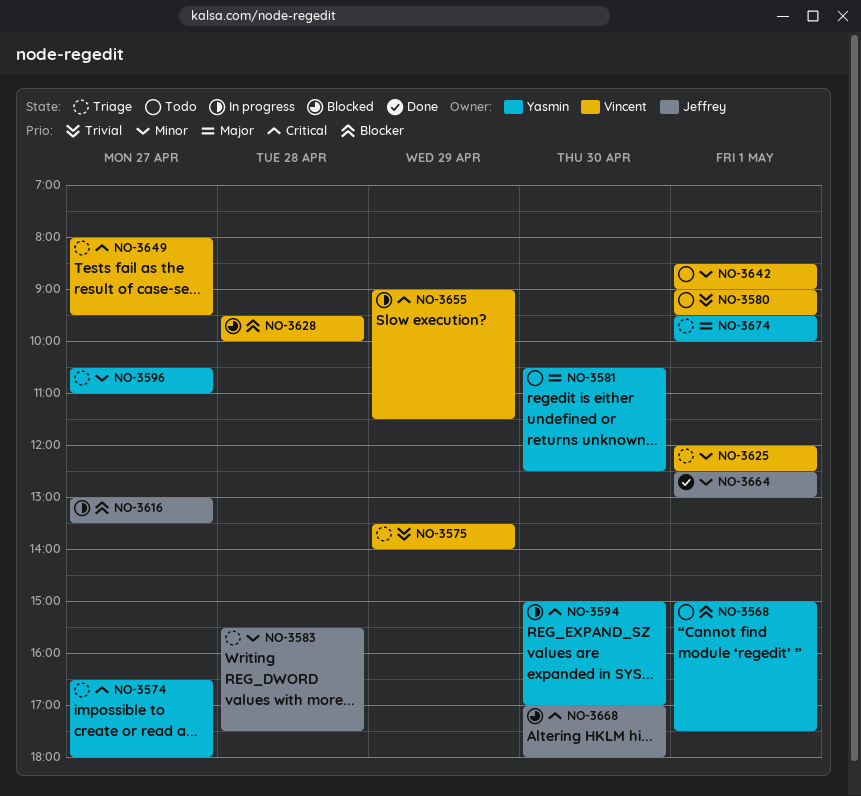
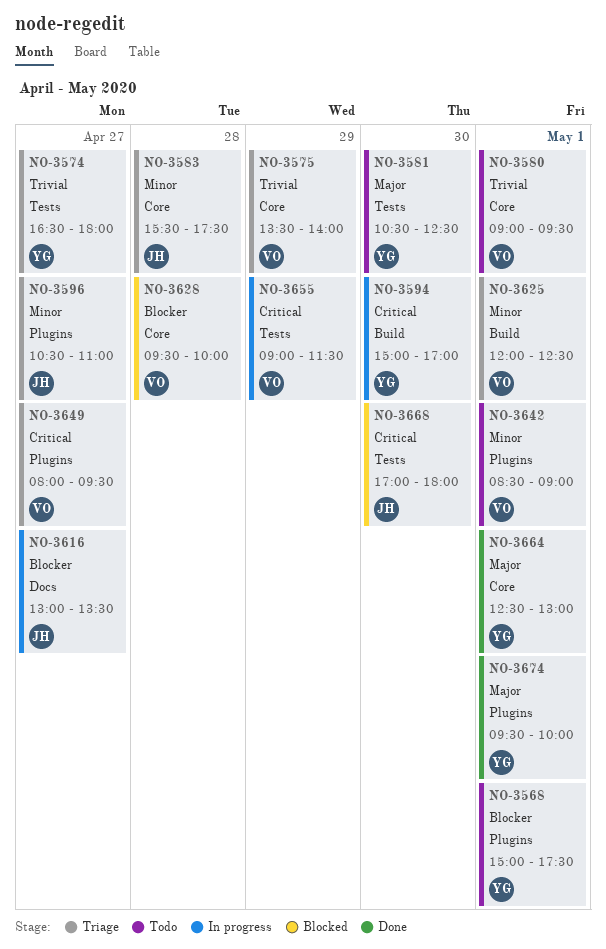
NO-3574, priority: Critical -> Trivial
NO-3596, owner: Yasmin -> Jeffrey
NO-3664, owner: Jeffrey -> Yasmin
NO-3664, priority: Minor -> Major
NO-3674, status: Triage -> Done

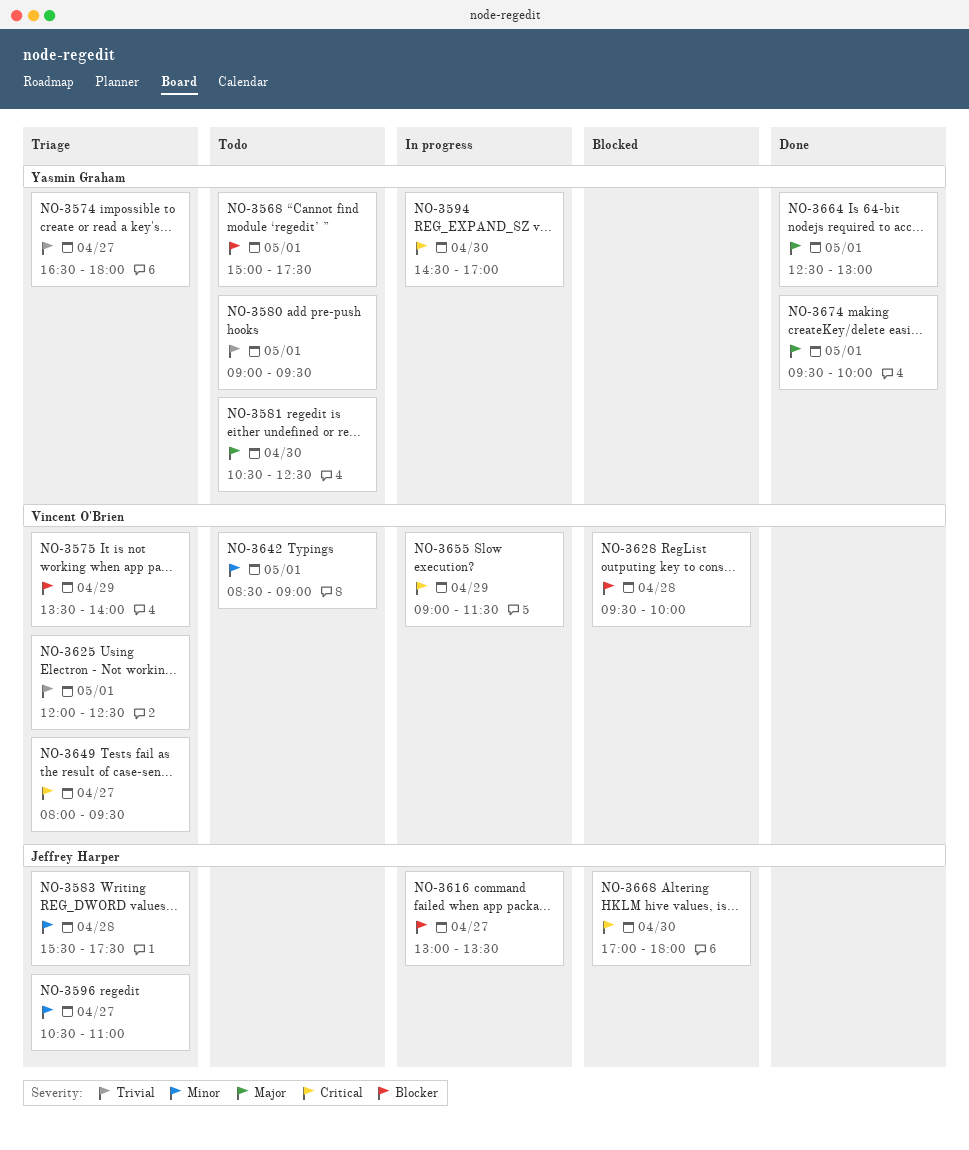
NO-3575, priority: Trivial -> Blocker
NO-3580, owner: Vincent O'Brien -> Yasmin Graham
NO-3594, begins: 15:00 -> 14:30
NO-3625, priority: Minor -> Trivial

